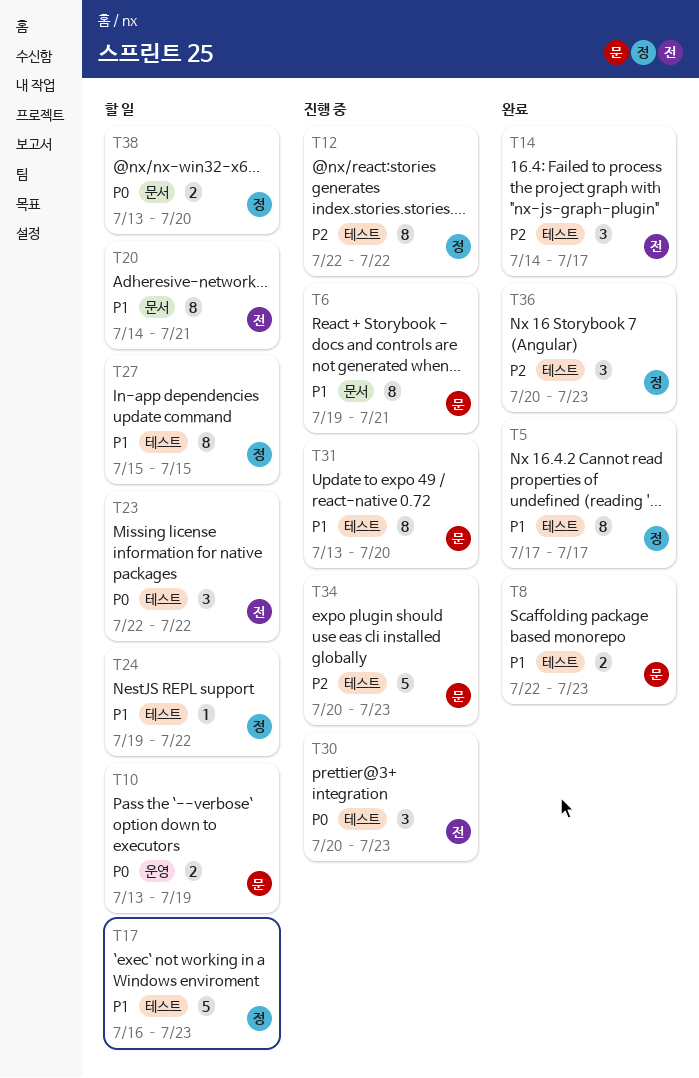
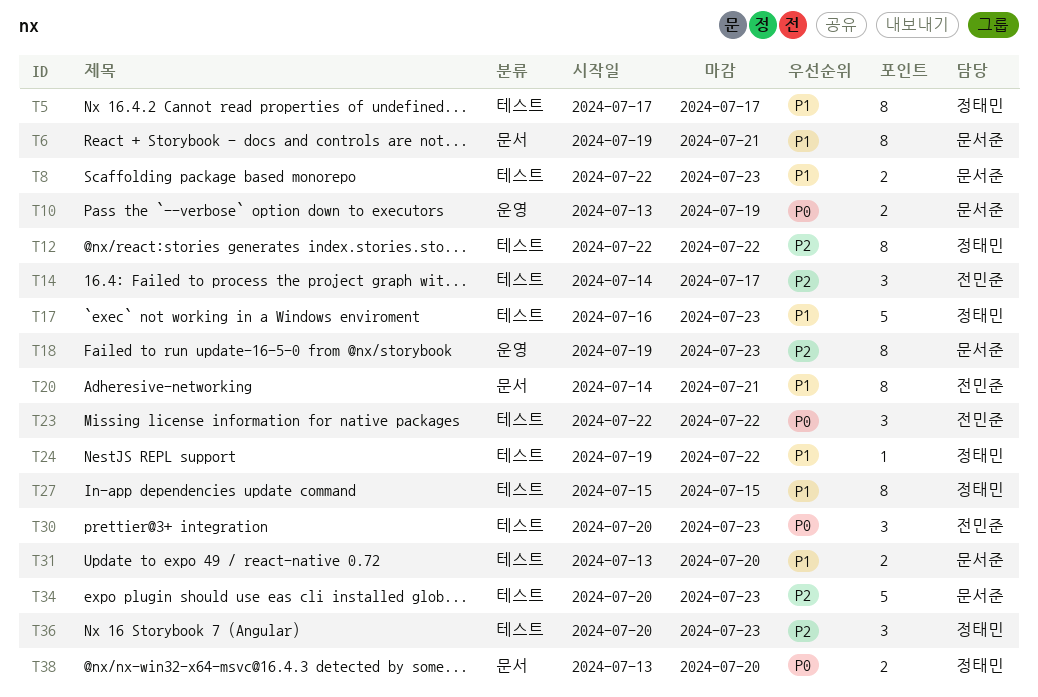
T18: none -> present
T31, estimate: 8 -> 2

